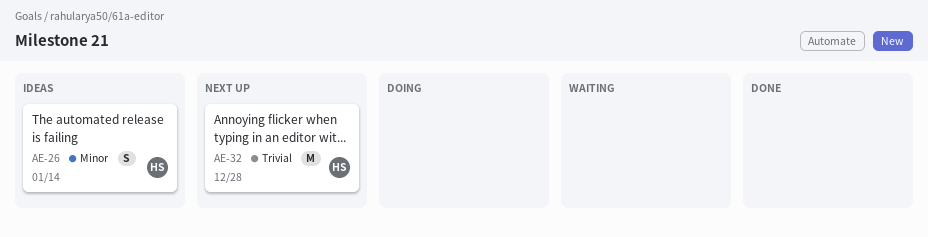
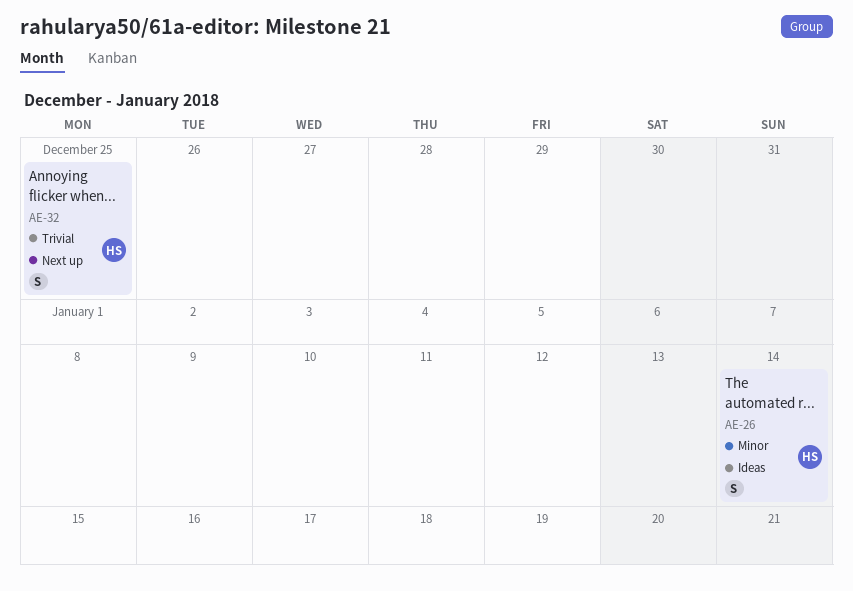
AE-32, estimate: M -> S
AE-32, due: Dec 28 -> Dec 25

